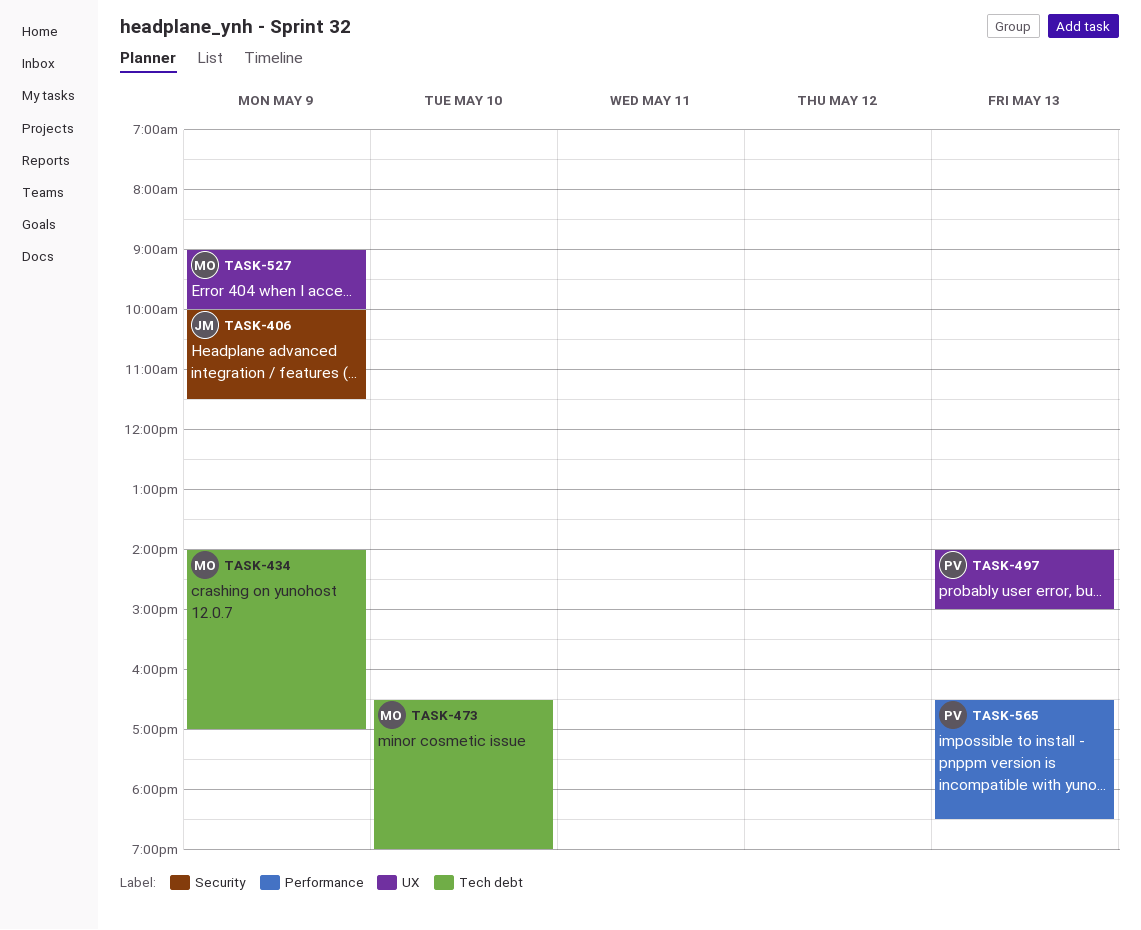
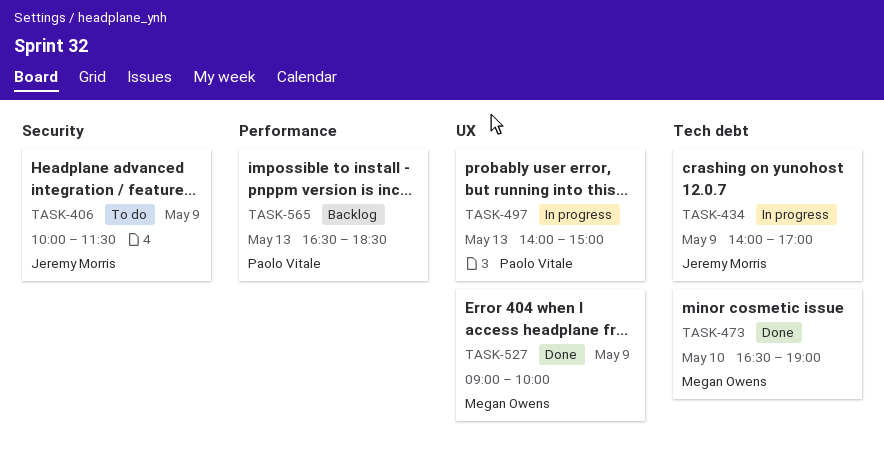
TASK-434, owner: Megan Owens -> Jeremy Morris

